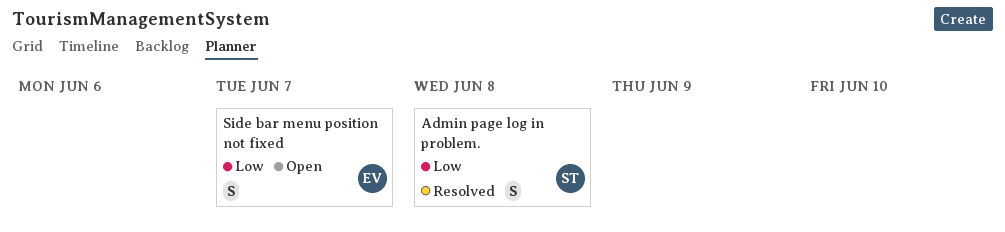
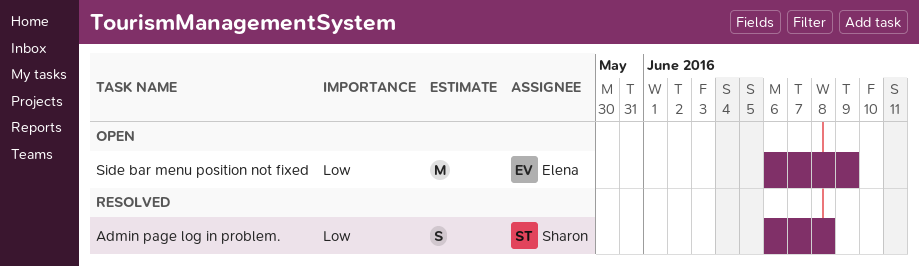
Side bar menu position not fixed, estimate: S -> M
Side bar menu position not fixed, due: Jun 7 -> Jun 9

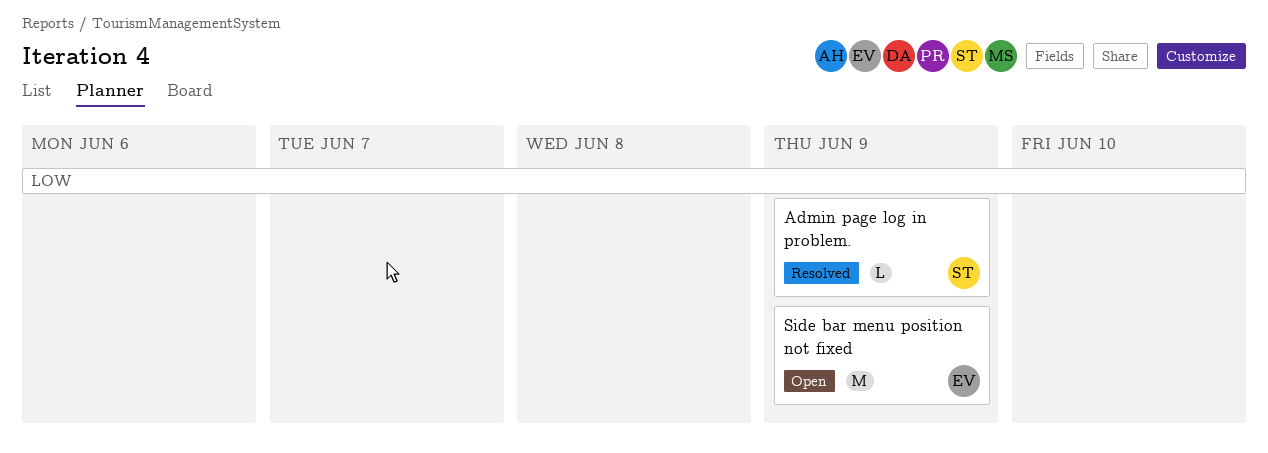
Admin page log in problem., estimate: S -> L
Admin page log in problem., due: Jun 8 -> Jun 9

